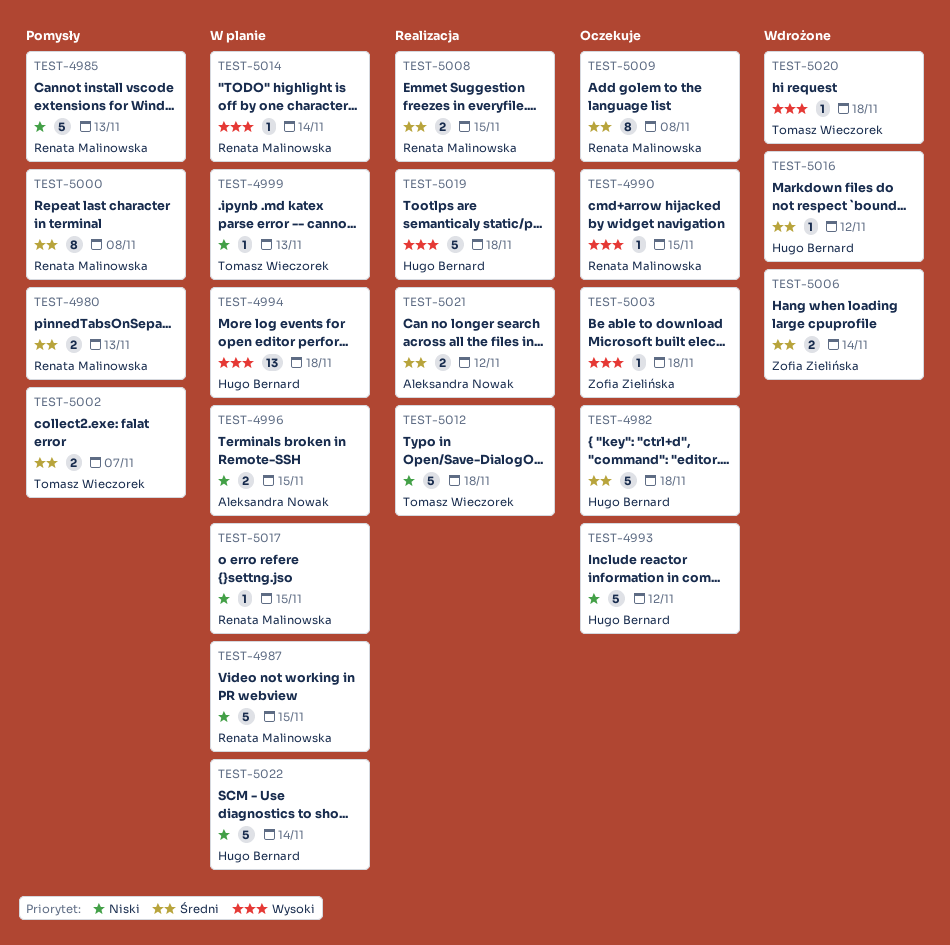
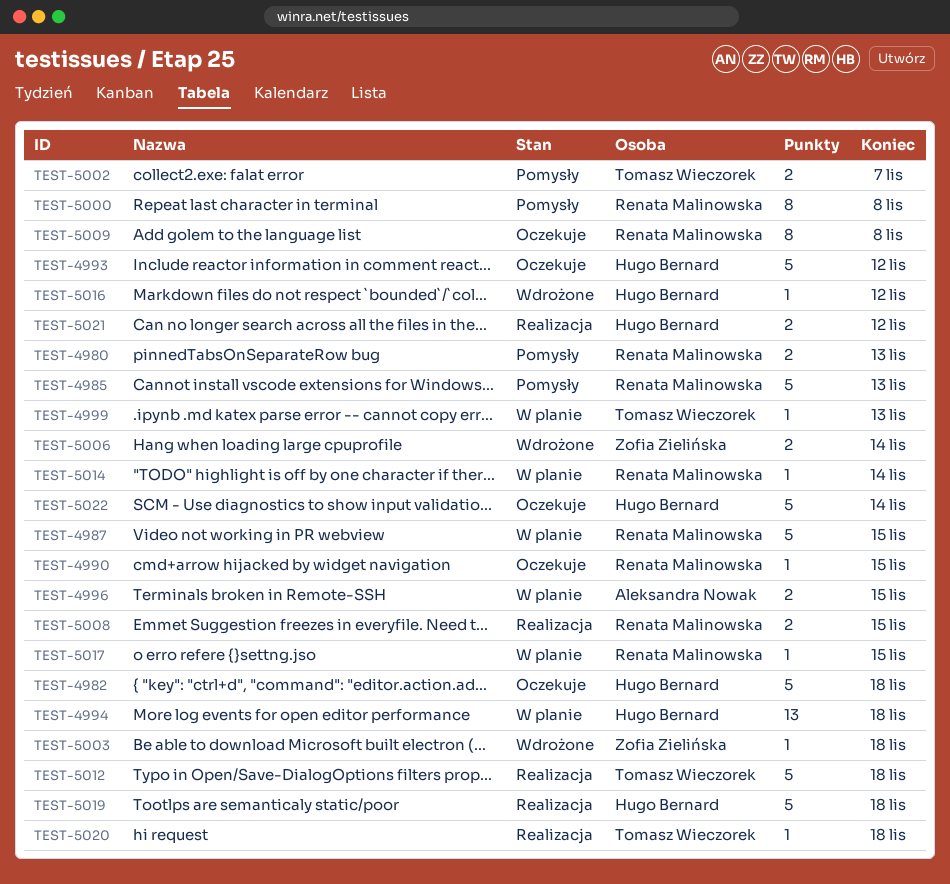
TEST-5003, status: Oczekuje -> Wdrożone
TEST-5020, status: Wdrożone -> Realizacja
TEST-5021, owner: Aleksandra Nowak -> Hugo Bernard
TEST-5022, status: W planie -> Oczekuje

